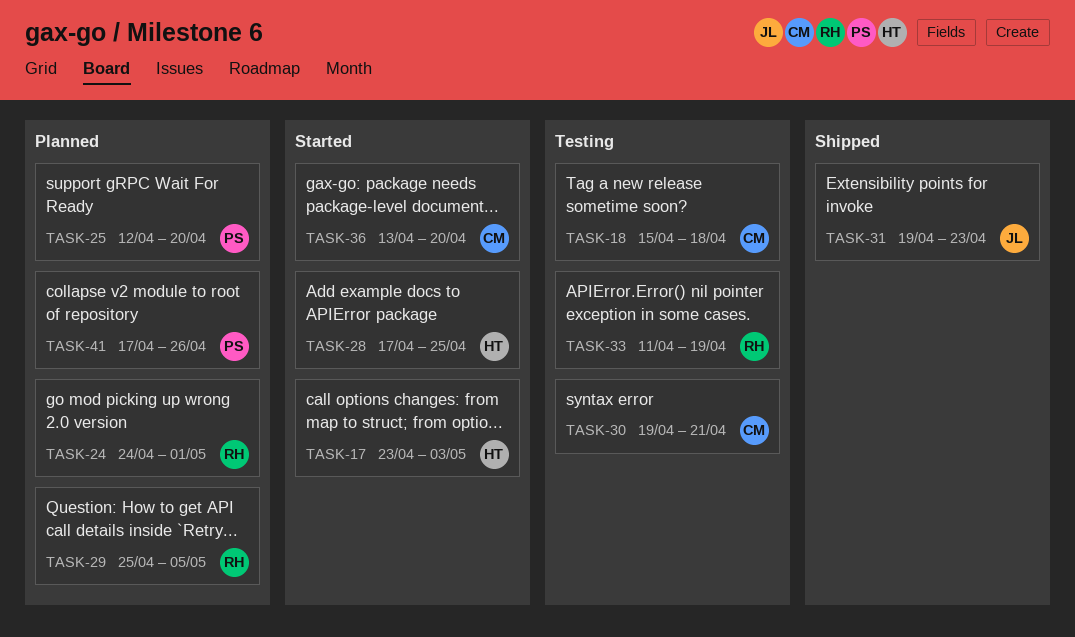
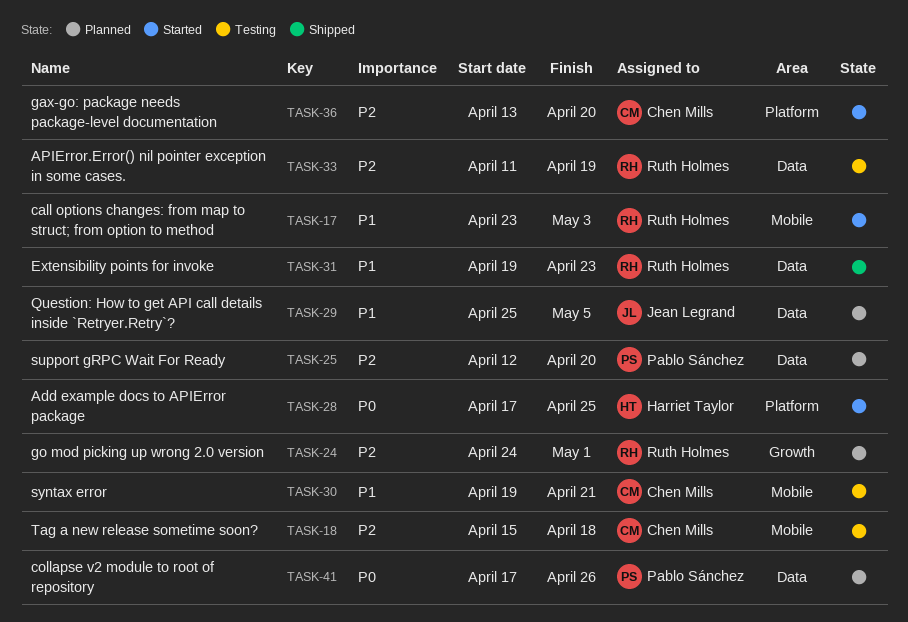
TASK-17, owner: Harriet Taylor -> Ruth Holmes
TASK-29, owner: Ruth Holmes -> Jean Legrand
TASK-31, owner: Jean Legrand -> Ruth Holmes

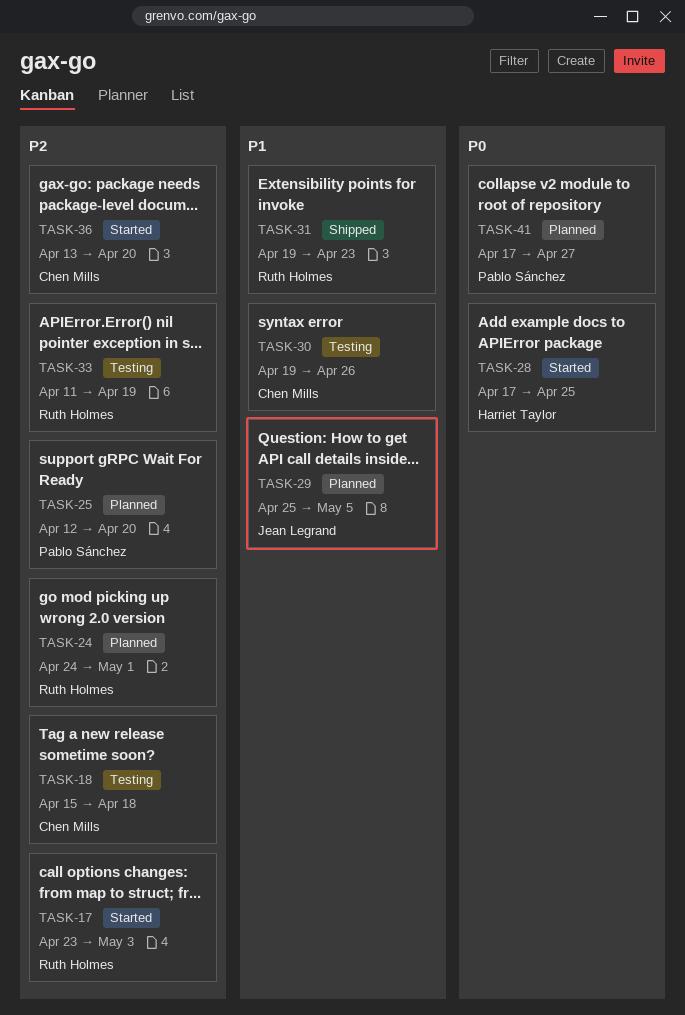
TASK-17, priority: P1 -> P2
TASK-30, due: Apr 21 -> Apr 26
TASK-41, due: Apr 26 -> Apr 27

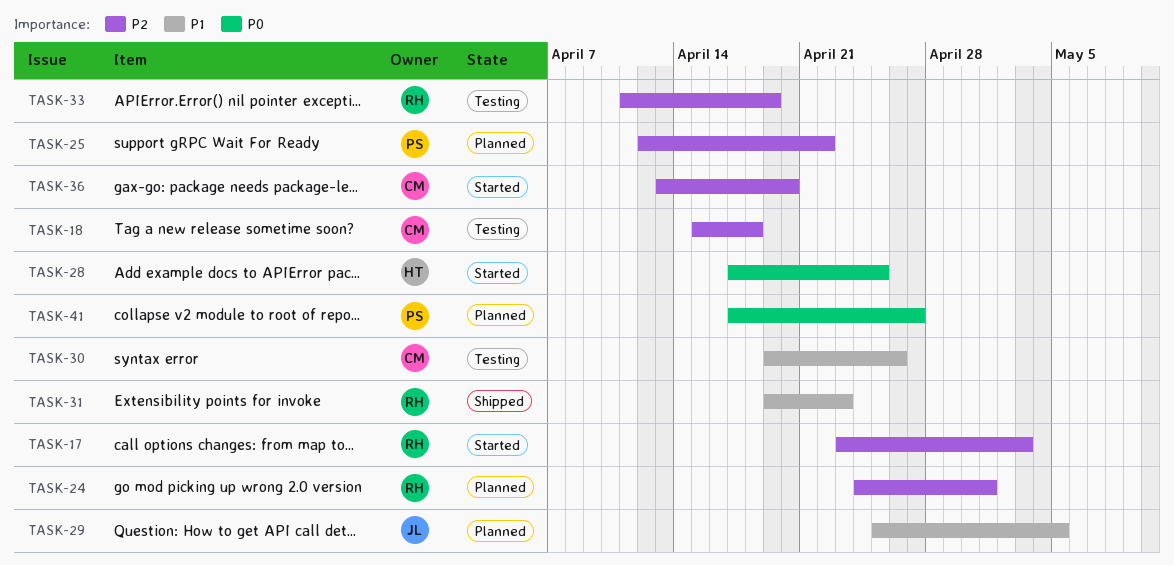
TASK-25, due: Apr 20 -> Apr 22

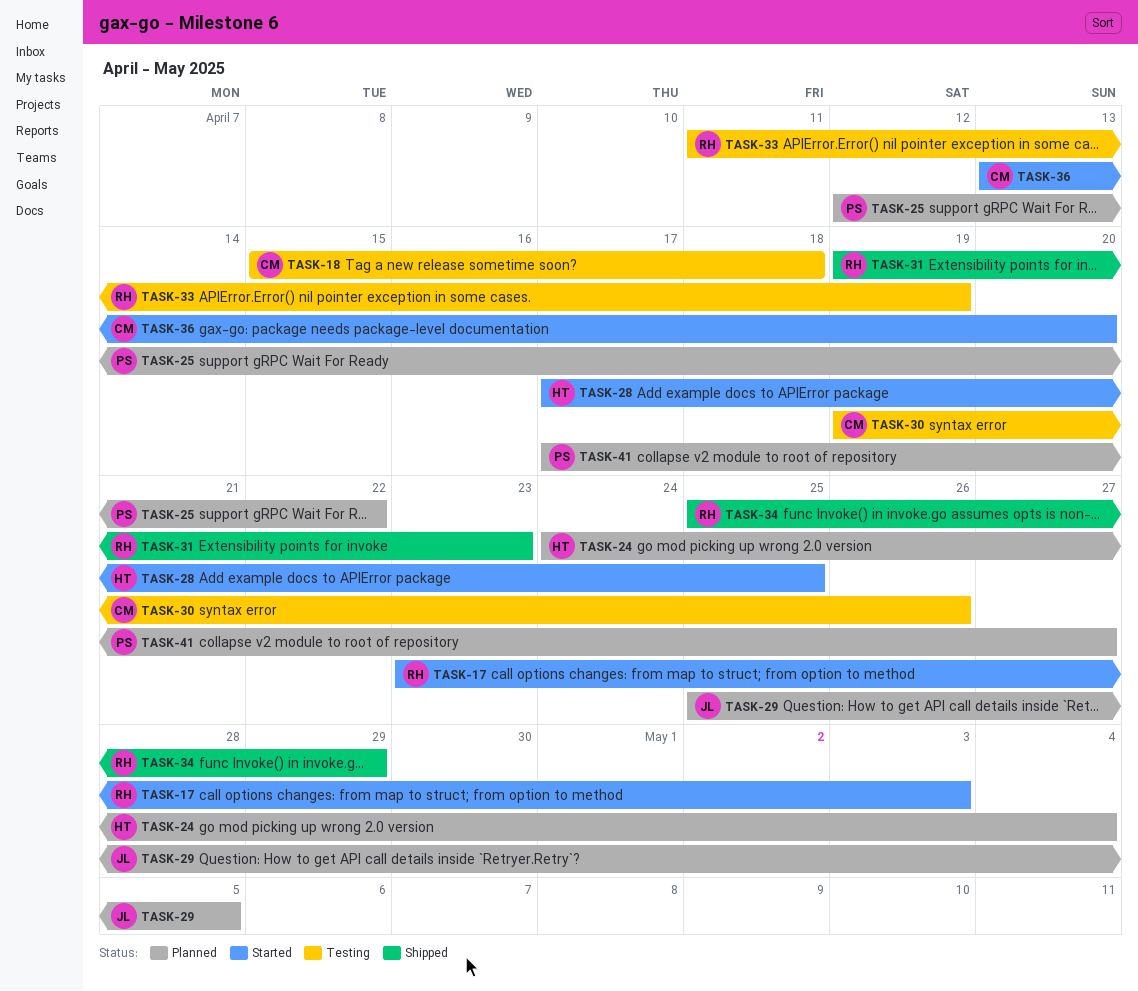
TASK-24, owner: RH -> HT
TASK-24, due: May 1 -> May 4
TASK-34: none -> present

